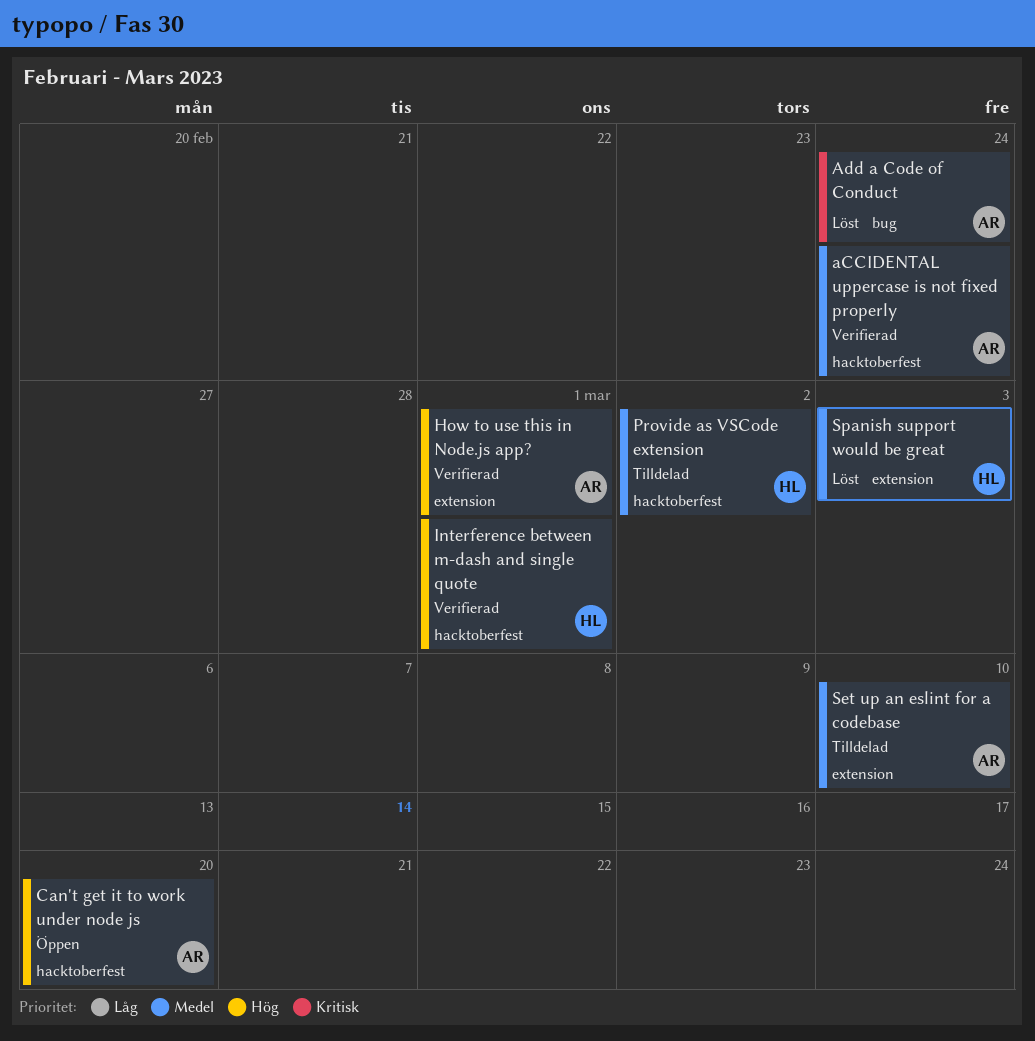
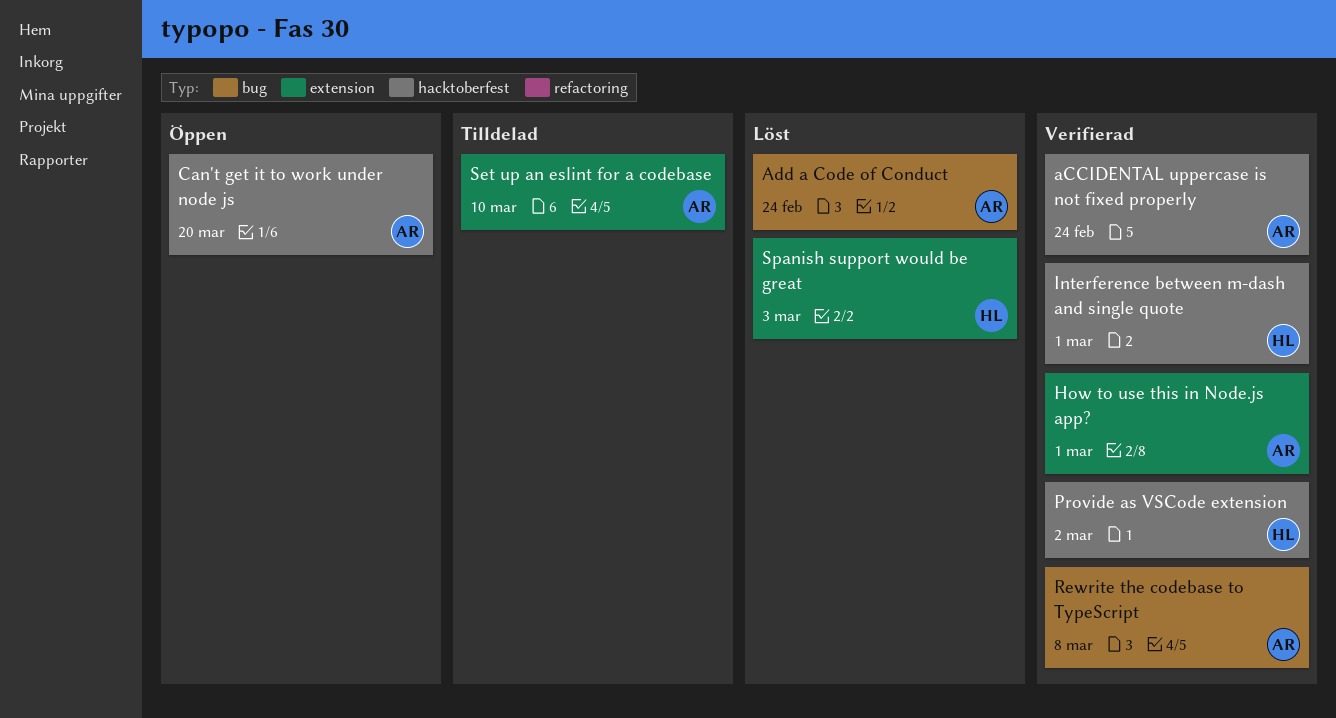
Provide as VSCode extension, status: Tilldelad -> Verifierad
Rewrite the codebase to TypeScript: none -> present

